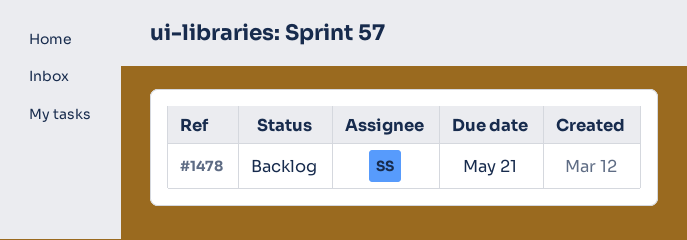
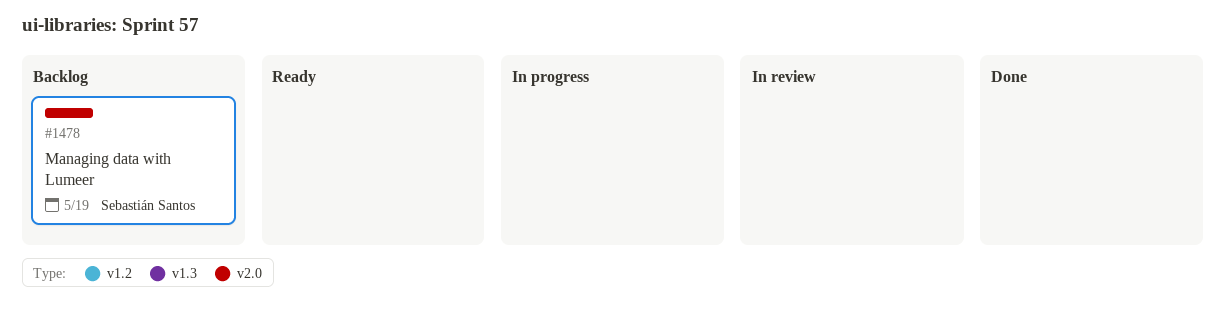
#1478, due: May 21 -> May 19

